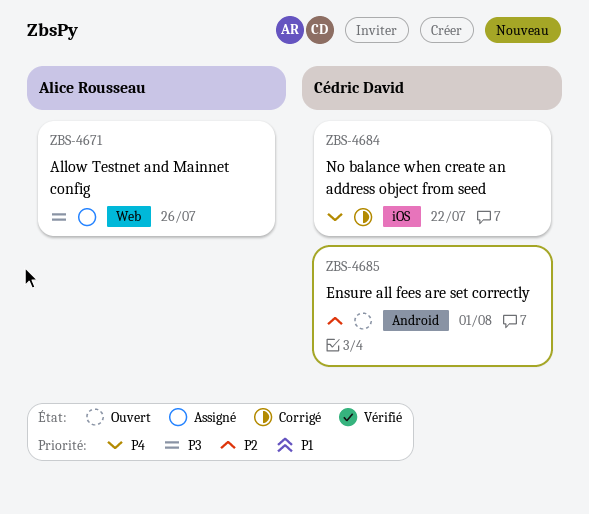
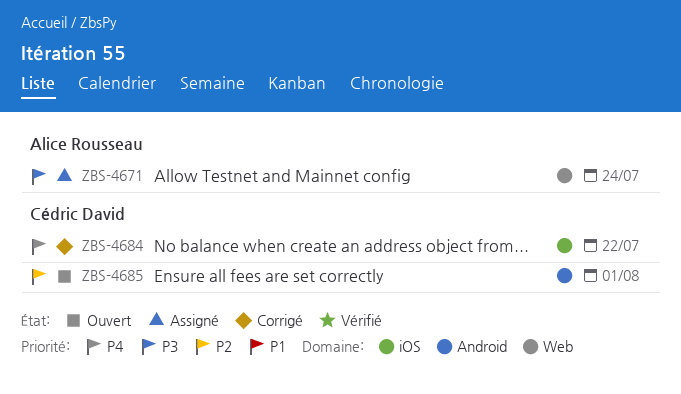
ZBS-4671, due: Jul 26 -> Jul 24

